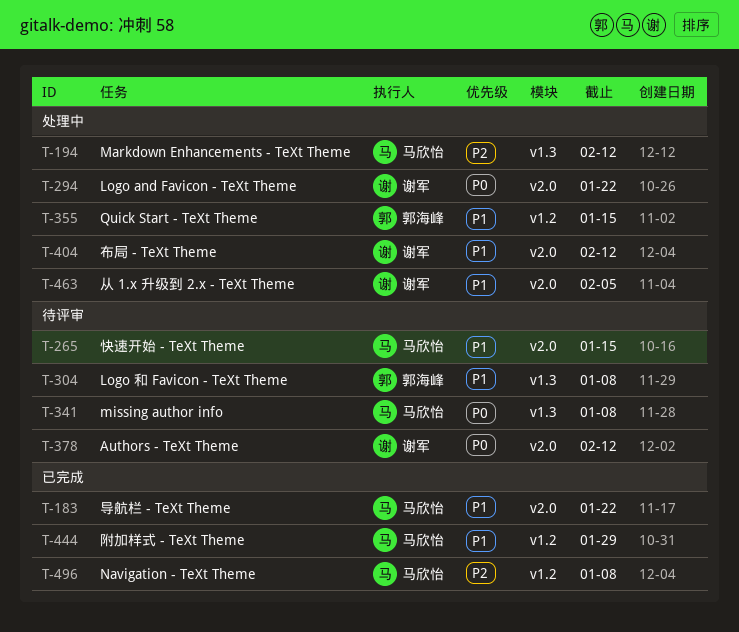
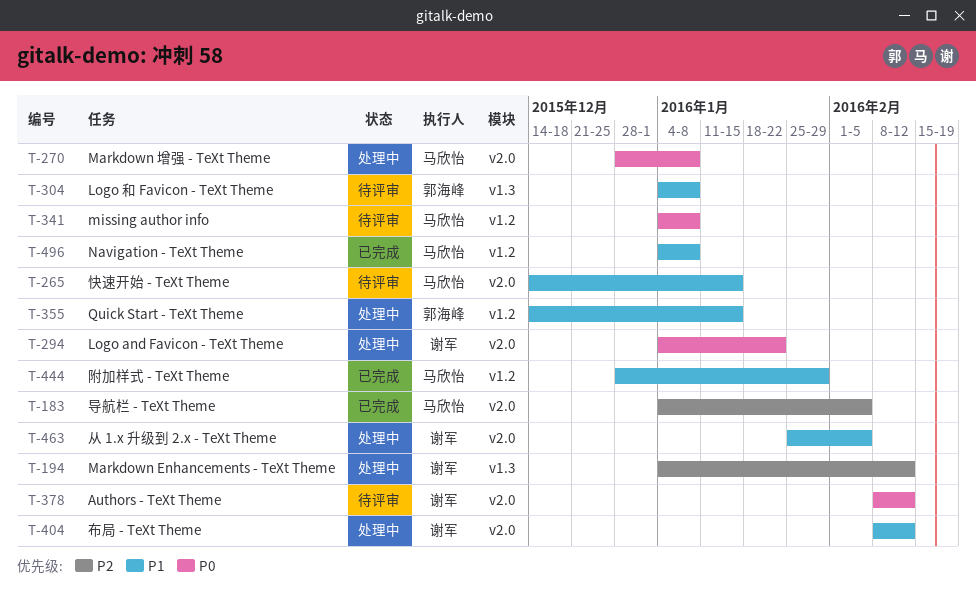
T-183, priority: P1 -> P2
T-183, due: Jan 22 -> Feb 5
T-194, owner: 马欣怡 -> 谢军
T-270: none -> present
T-341, label: v1.3 -> v1.2
T-496, priority: P2 -> P1

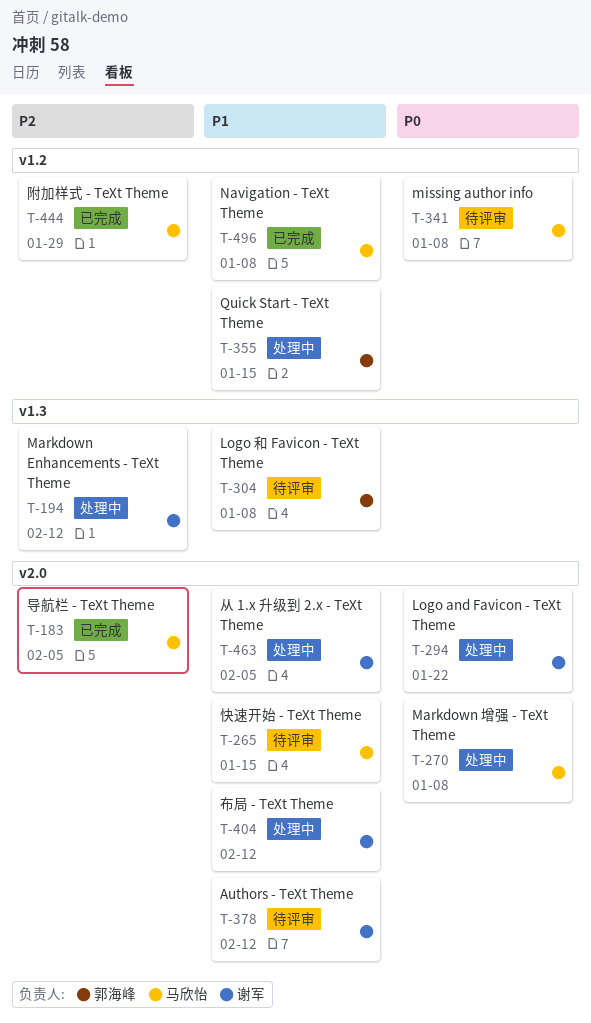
T-378, priority: P0 -> P1
T-444, priority: P1 -> P2

